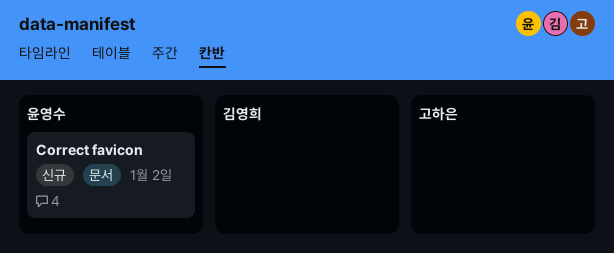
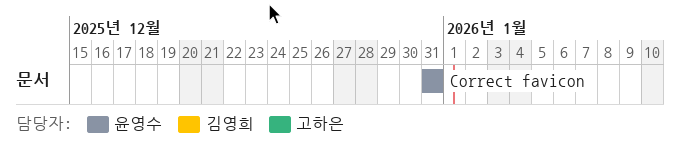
Correct favicon, due: Jan 2 -> Dec 31

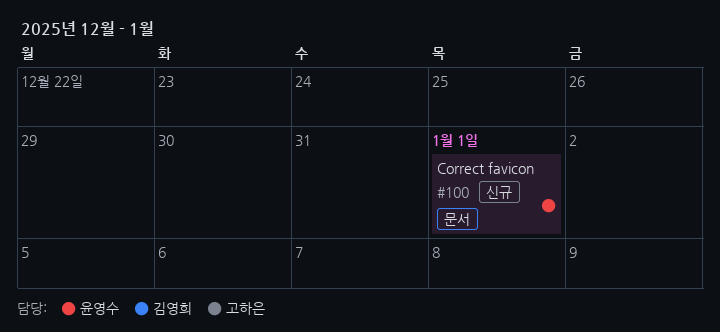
Correct favicon, due: Dec 31 -> Jan 1

